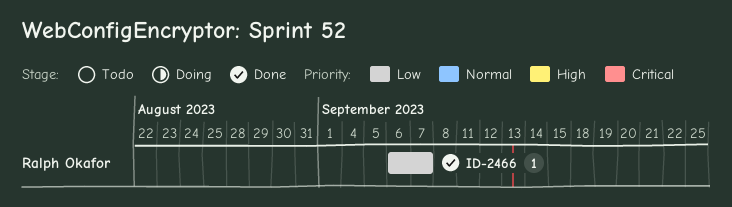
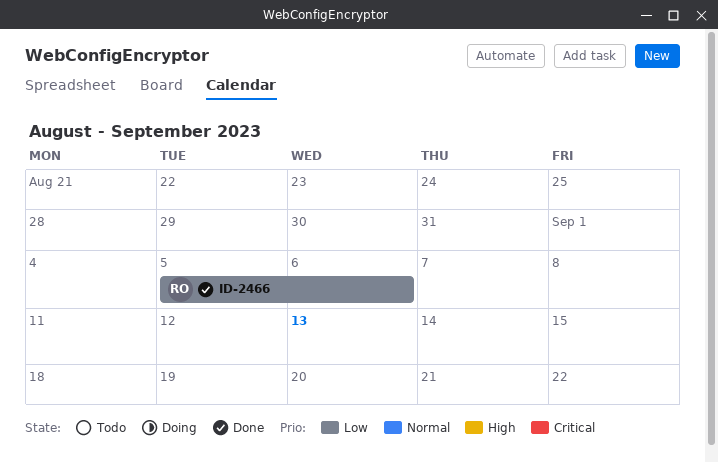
ID-2466, start: Sep 6 -> Sep 5
ID-2466, due: Sep 7 -> Sep 6

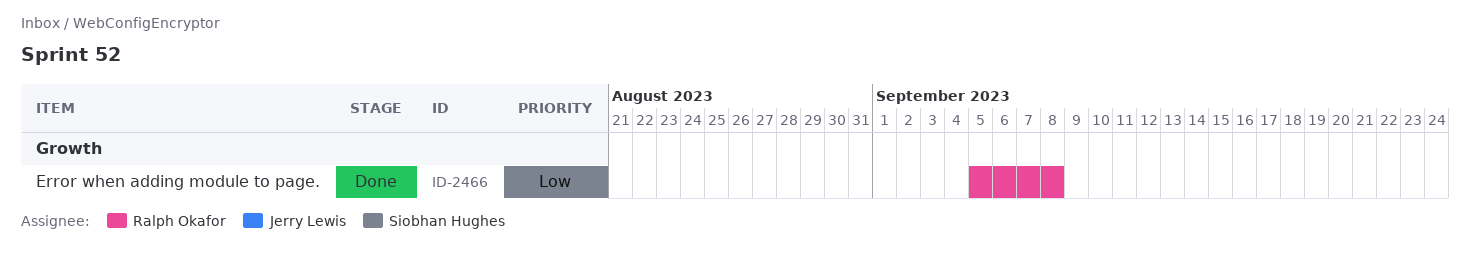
ID-2466, due: Sep 6 -> Sep 8

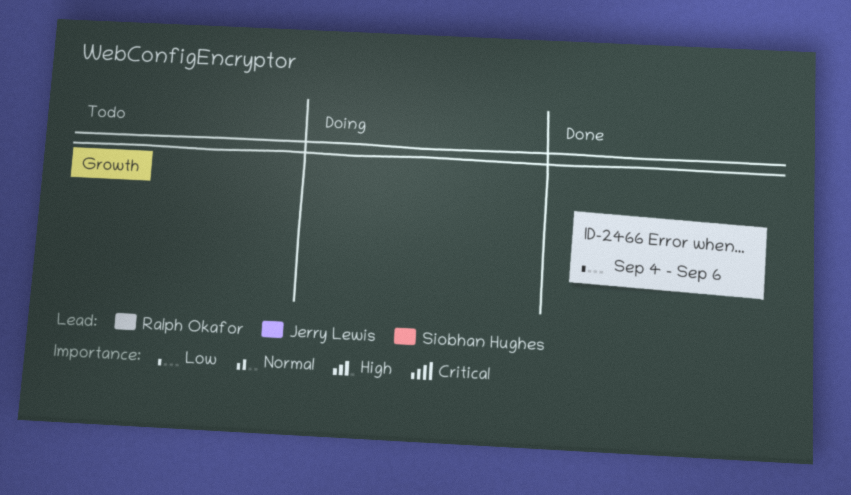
ID-2466, start: Sep 5 -> Sep 4
ID-2466, due: Sep 8 -> Sep 6

